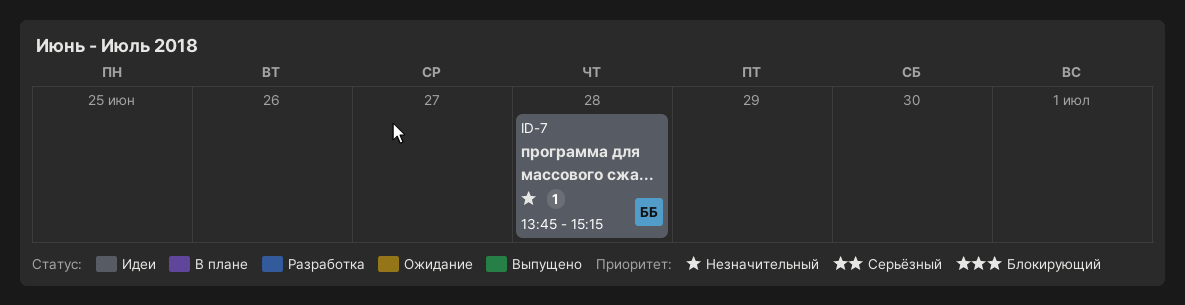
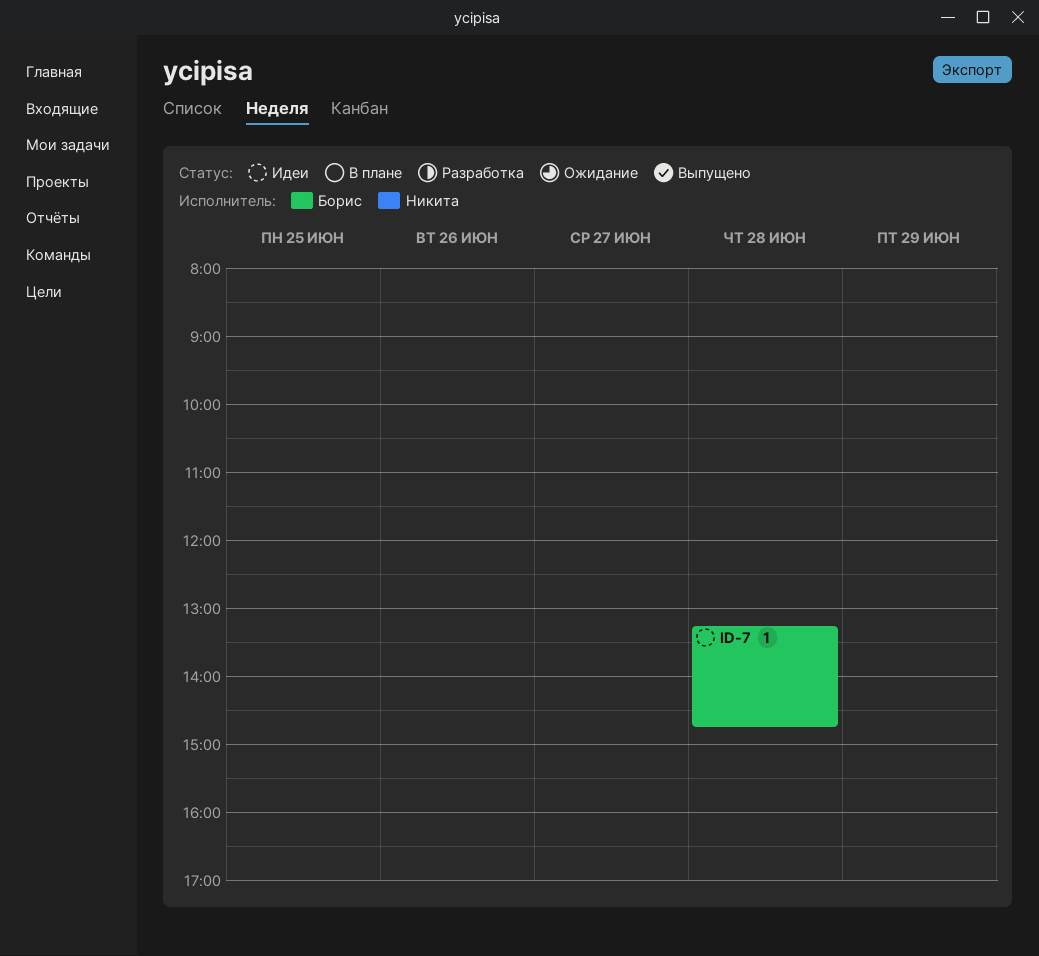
ID-7, begins: 13:45 -> 13:15
ID-7, ends: 15:15 -> 14:45

